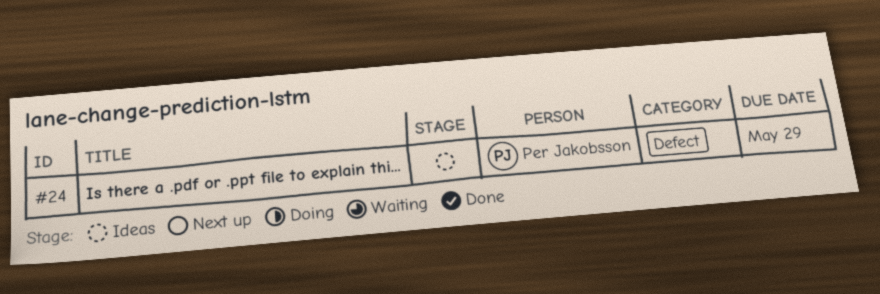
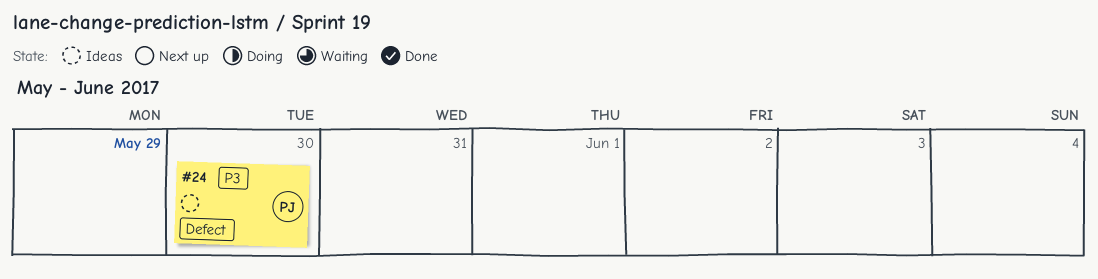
#24, due: May 29 -> May 30

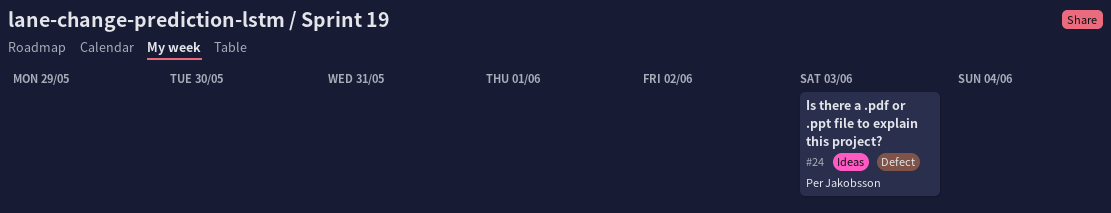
#24, due: May 30 -> Jun 3

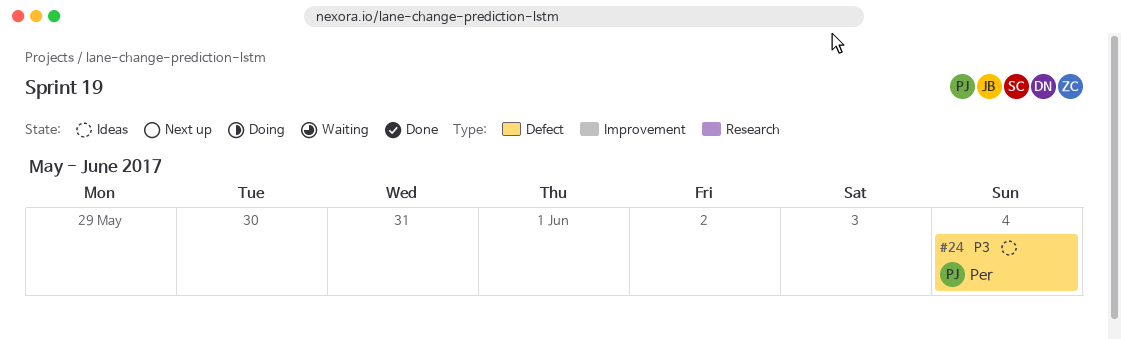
#24, due: Jun 3 -> Jun 4

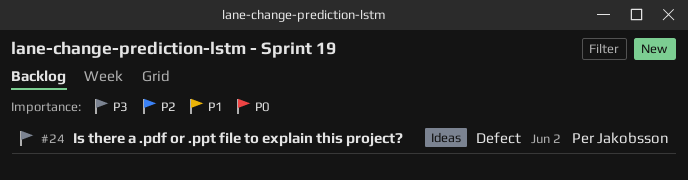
#24, due: Jun 4 -> Jun 2

